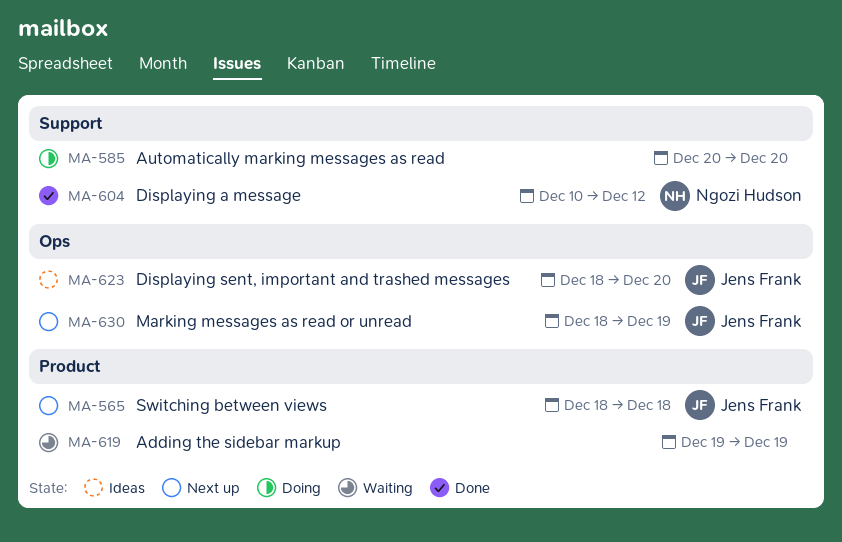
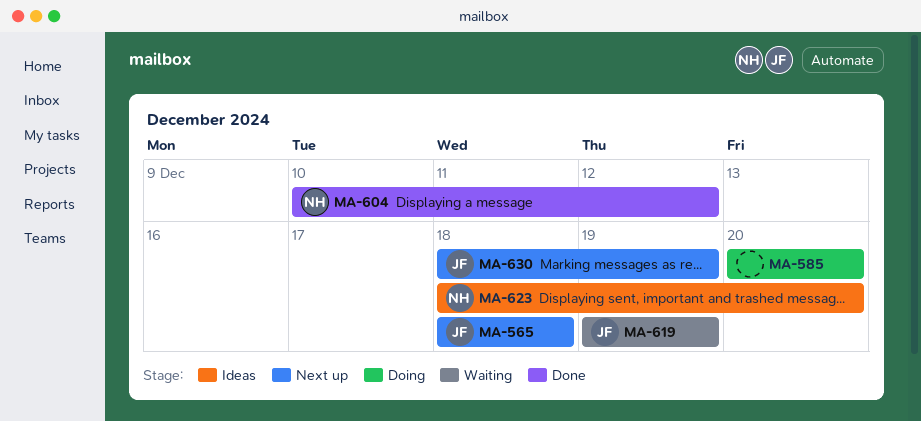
MA-619, owner: none -> Jens Frank
MA-623, owner: Jens Frank -> Ngozi Hudson

